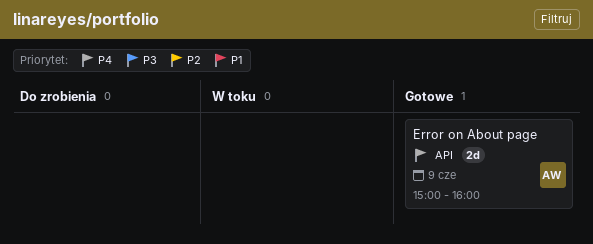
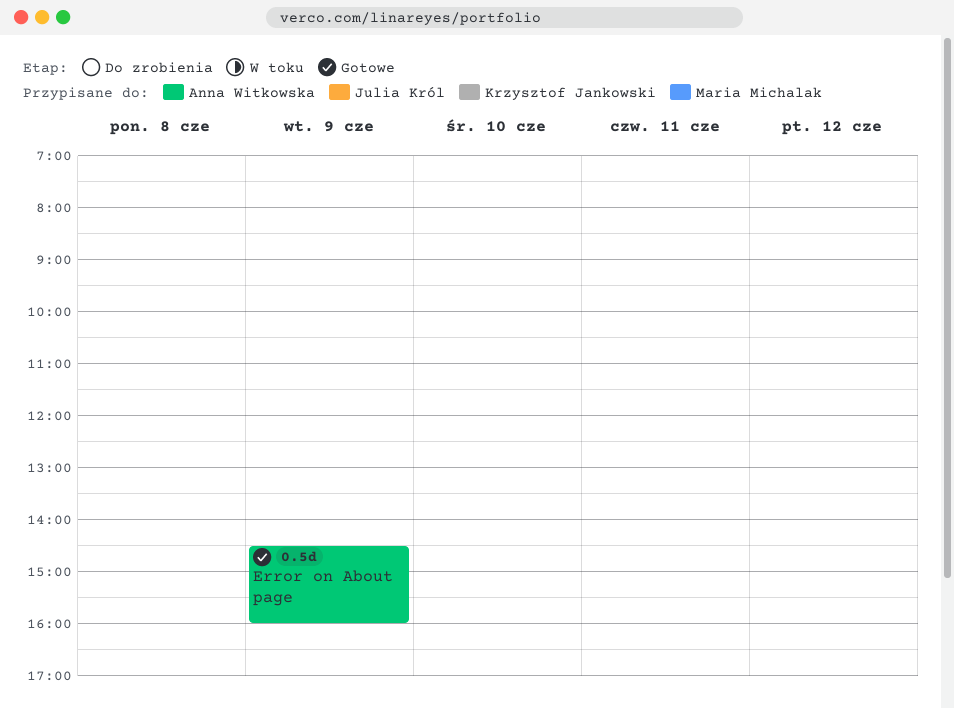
Error on About page, estimate: 2d -> 0.5d
Error on About page, begins: 15:00 -> 14:30

